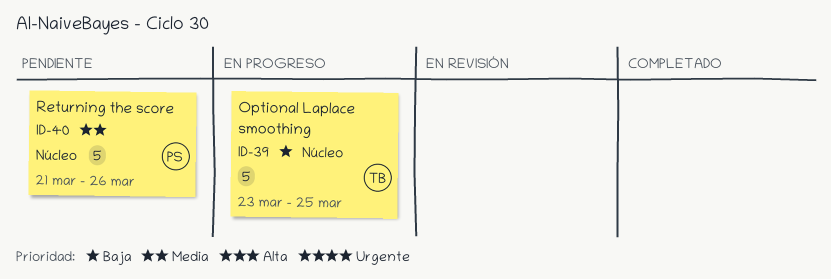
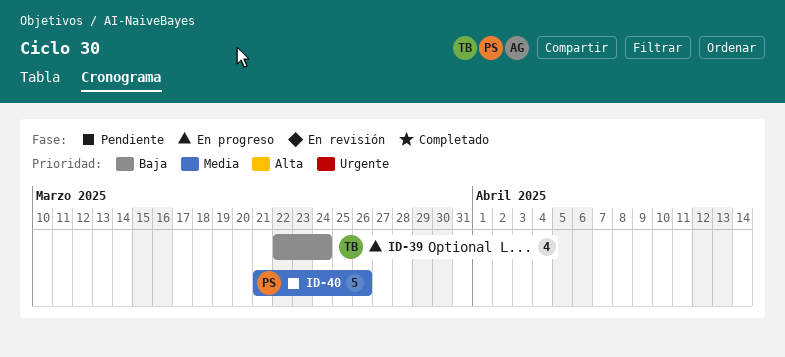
ID-39, estimate: 5 -> 4
ID-39, start: Mar 23 -> Mar 22
ID-39, due: Mar 25 -> Mar 24

